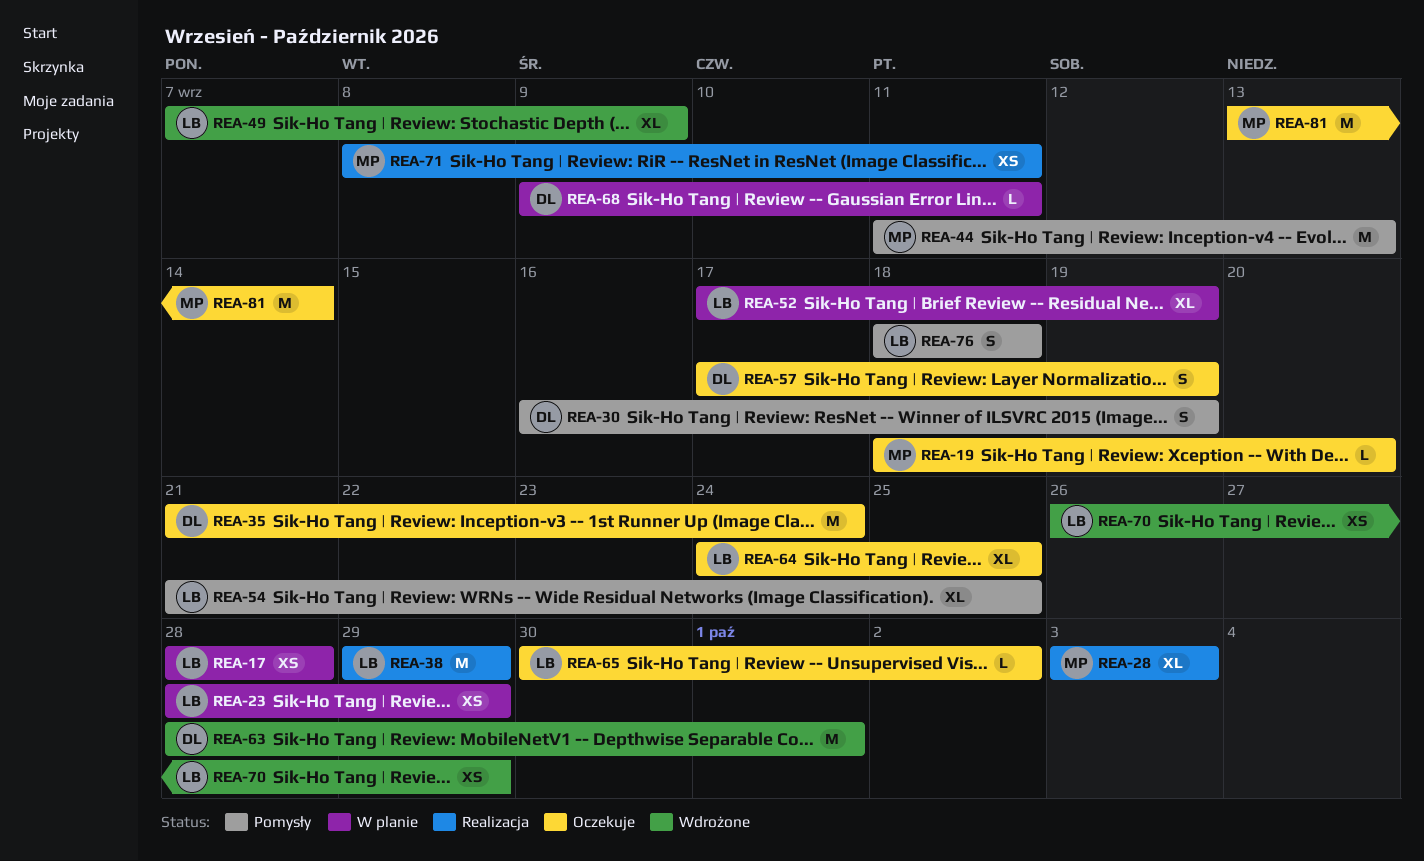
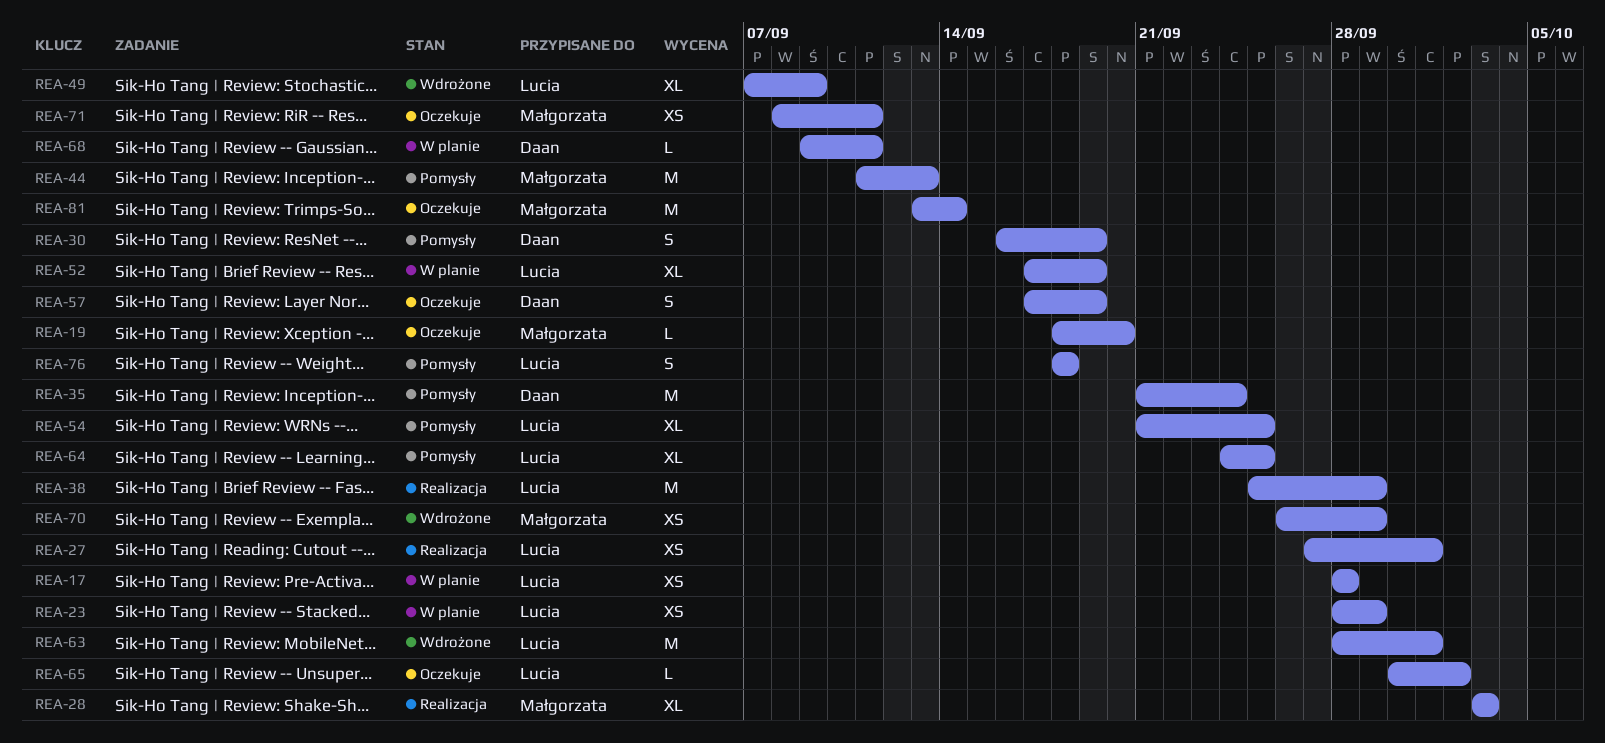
REA-27: none -> present
REA-35, status: Oczekuje -> Pomysły
REA-38, start: Sep 29 -> Sep 25
REA-63, owner: Daan -> Lucia
REA-64, status: Oczekuje -> Pomysły
REA-70, owner: Lucia -> Małgorzata
REA-71, status: Realizacja -> Oczekuje

